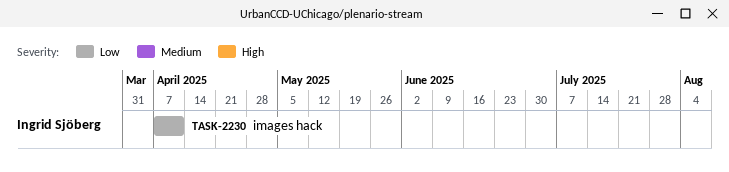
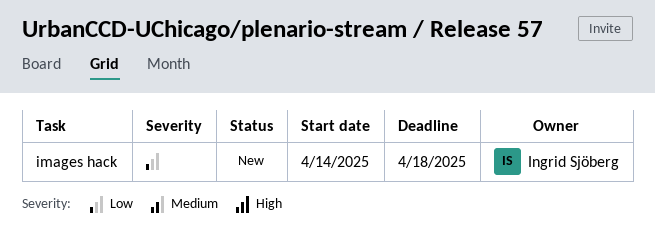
images hack, start: Apr 7 -> Apr 14
images hack, due: Apr 11 -> Apr 18

